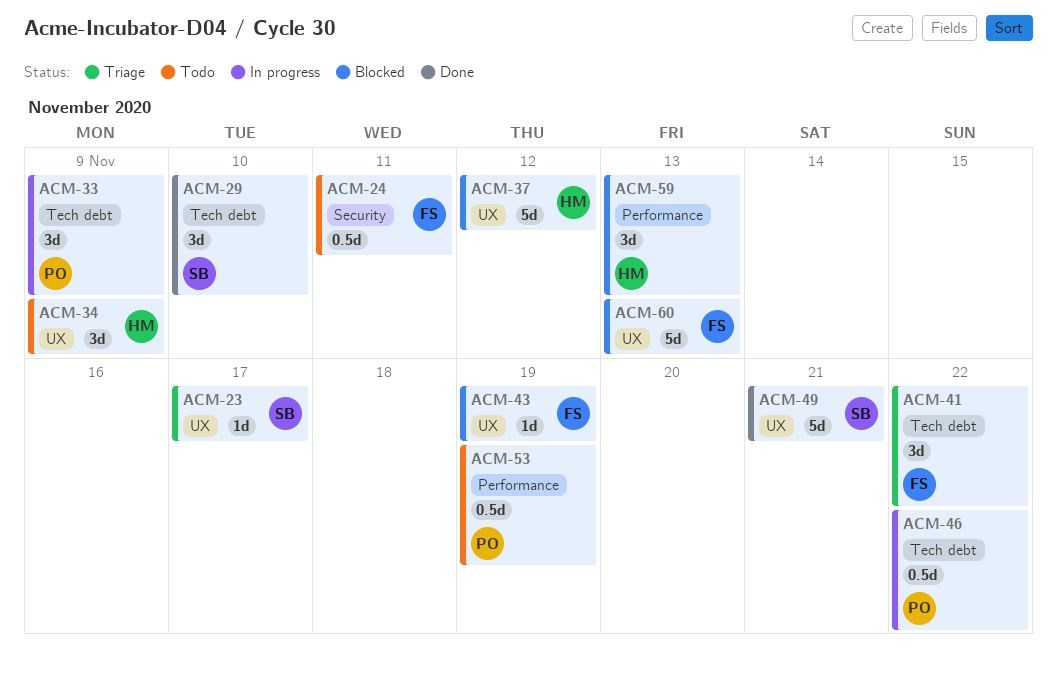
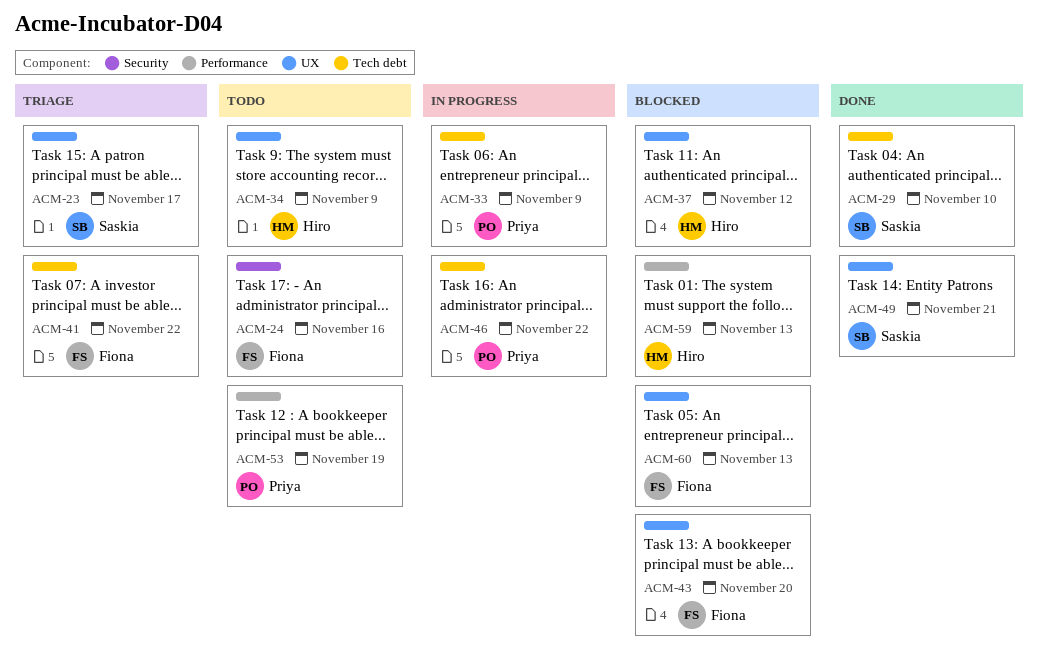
ACM-24, due: Nov 11 -> Nov 16
ACM-43, due: Nov 19 -> Nov 20

